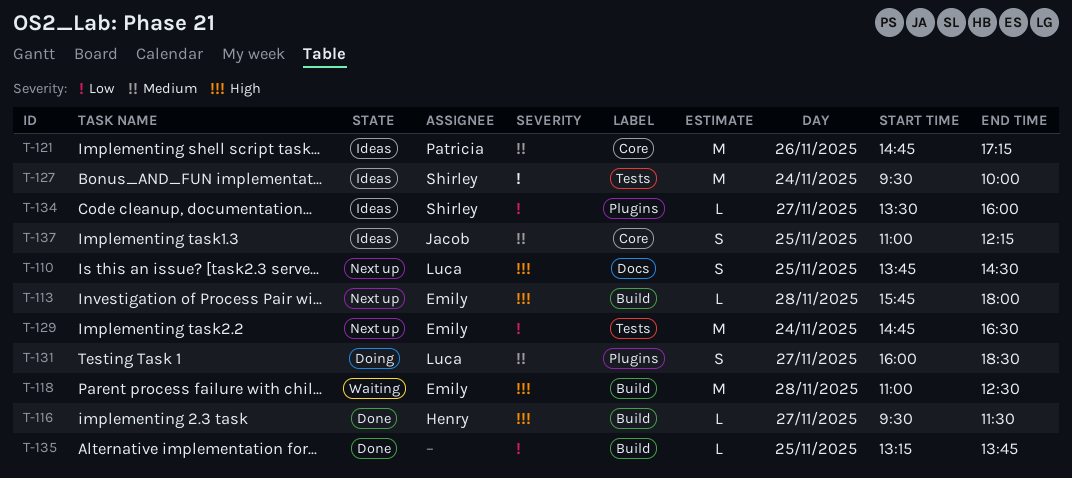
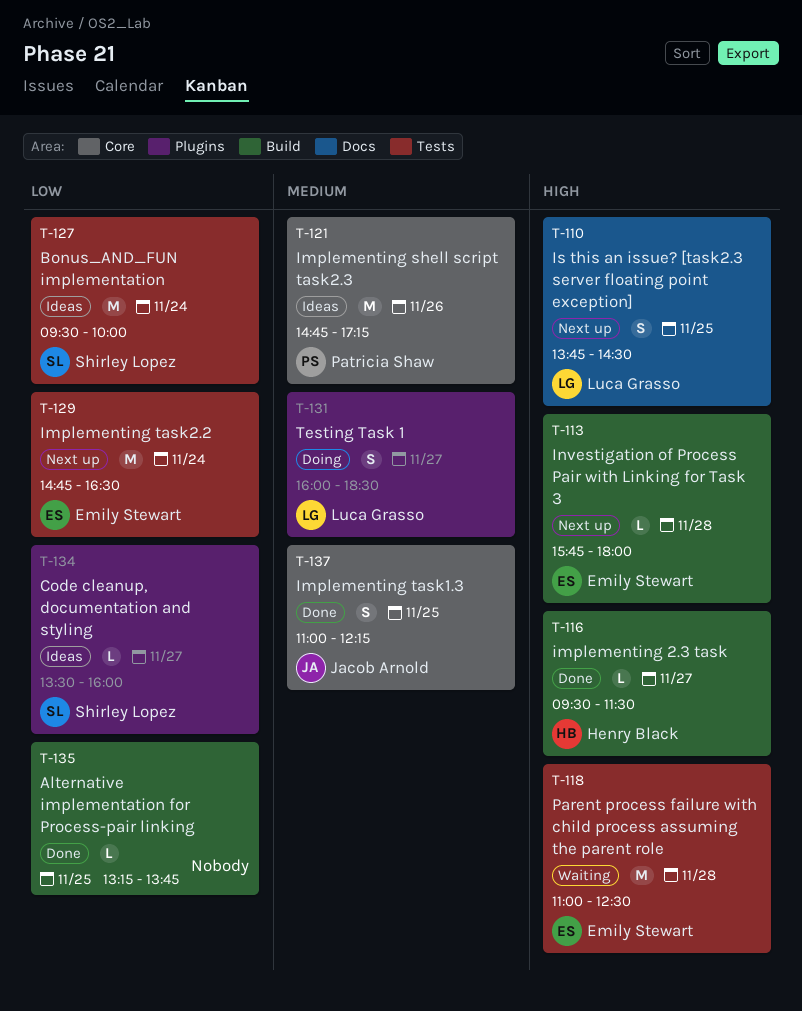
T-118, label: Build -> Tests
T-137, status: Ideas -> Done

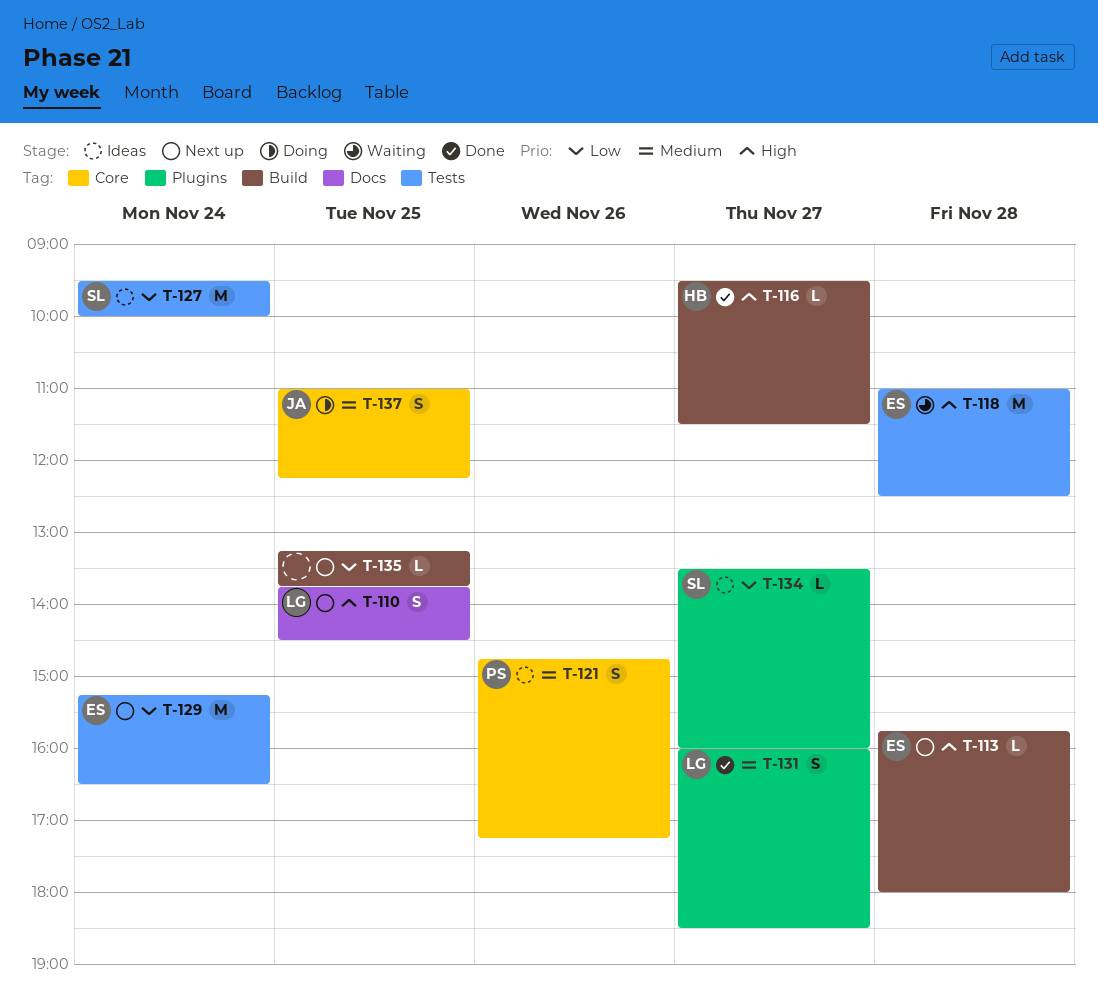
T-121, estimate: M -> S
T-129, begins: 14:45 -> 15:15
T-131, status: Doing -> Done
T-135, status: Done -> Next up
T-137, status: Done -> Doing

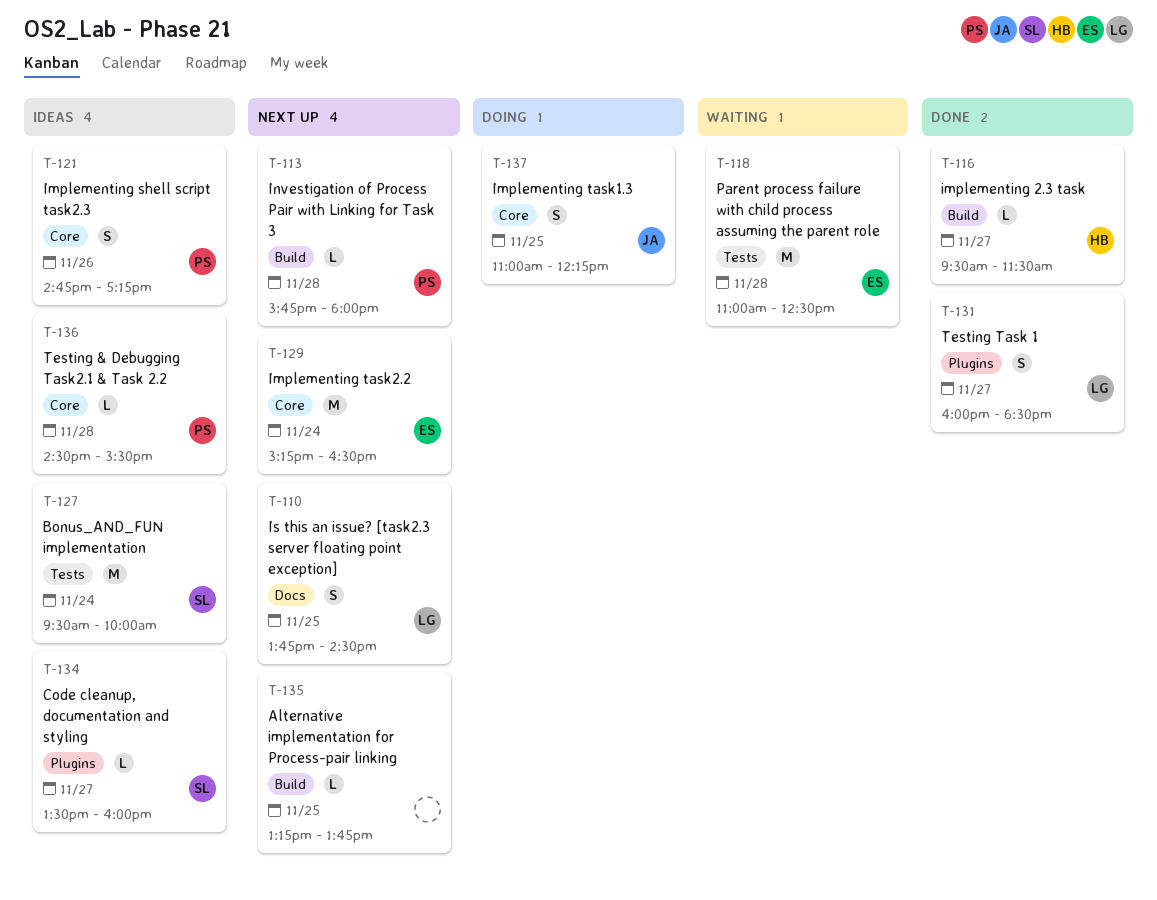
T-113, owner: ES -> PS
T-129, label: Tests -> Core
T-136: none -> present

